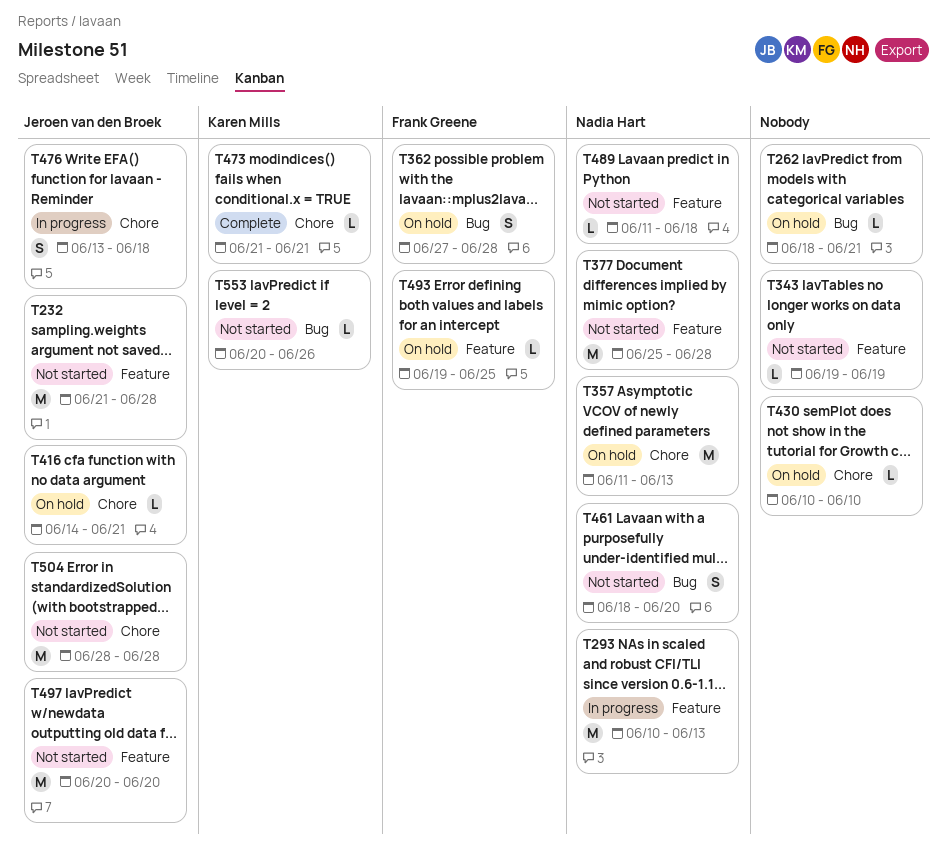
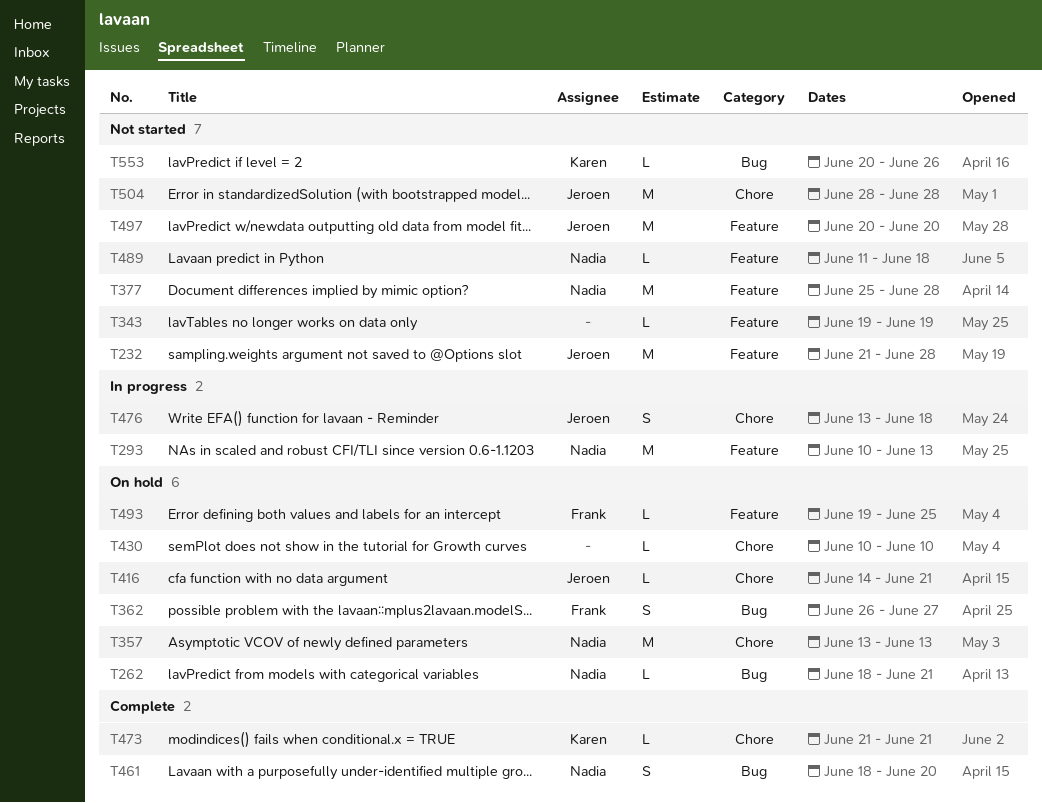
T262, owner: none -> Nadia Hart
T357, start: Jun 11 -> Jun 13
T362, start: Jun 27 -> Jun 26
T362, due: Jun 28 -> Jun 27
T461, status: Not started -> Complete

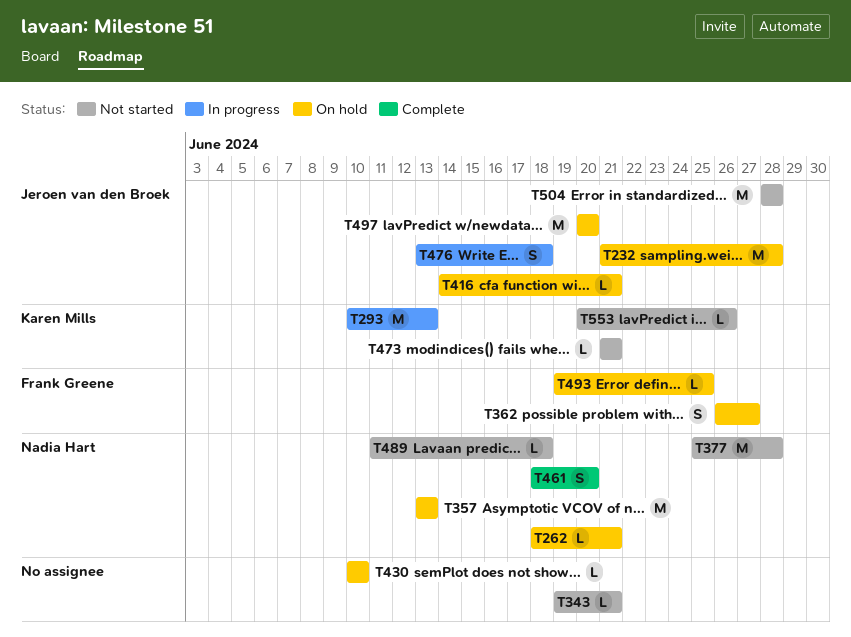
T232, status: Not started -> On hold
T293, owner: Nadia Hart -> Karen Mills
T343, due: Jun 19 -> Jun 21
T473, status: Complete -> Not started
T497, status: Not started -> On hold

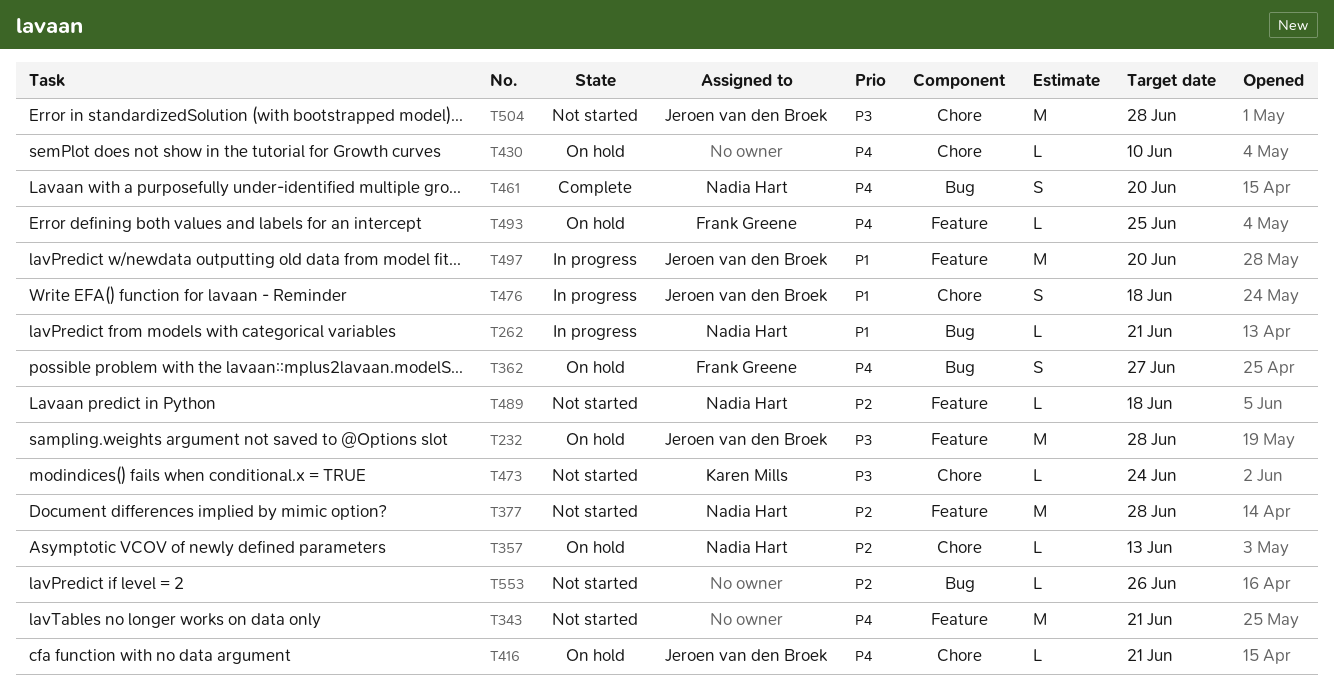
T262, status: On hold -> In progress
T293: present -> none
T343, estimate: L -> M
T357, estimate: M -> L
T473, due: Jun 21 -> Jun 24
T497, status: On hold -> In progress
T553, owner: Karen Mills -> none

